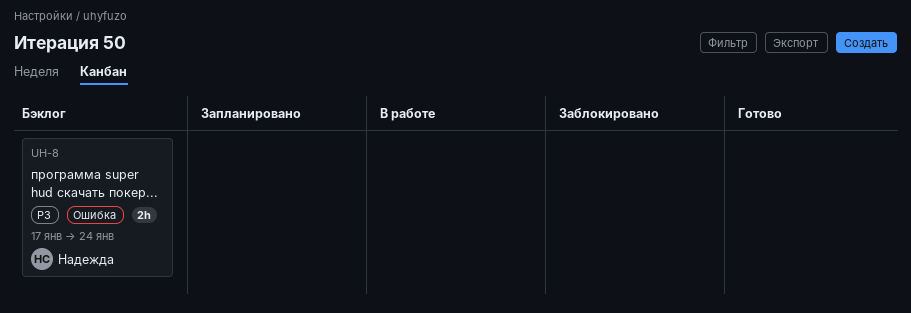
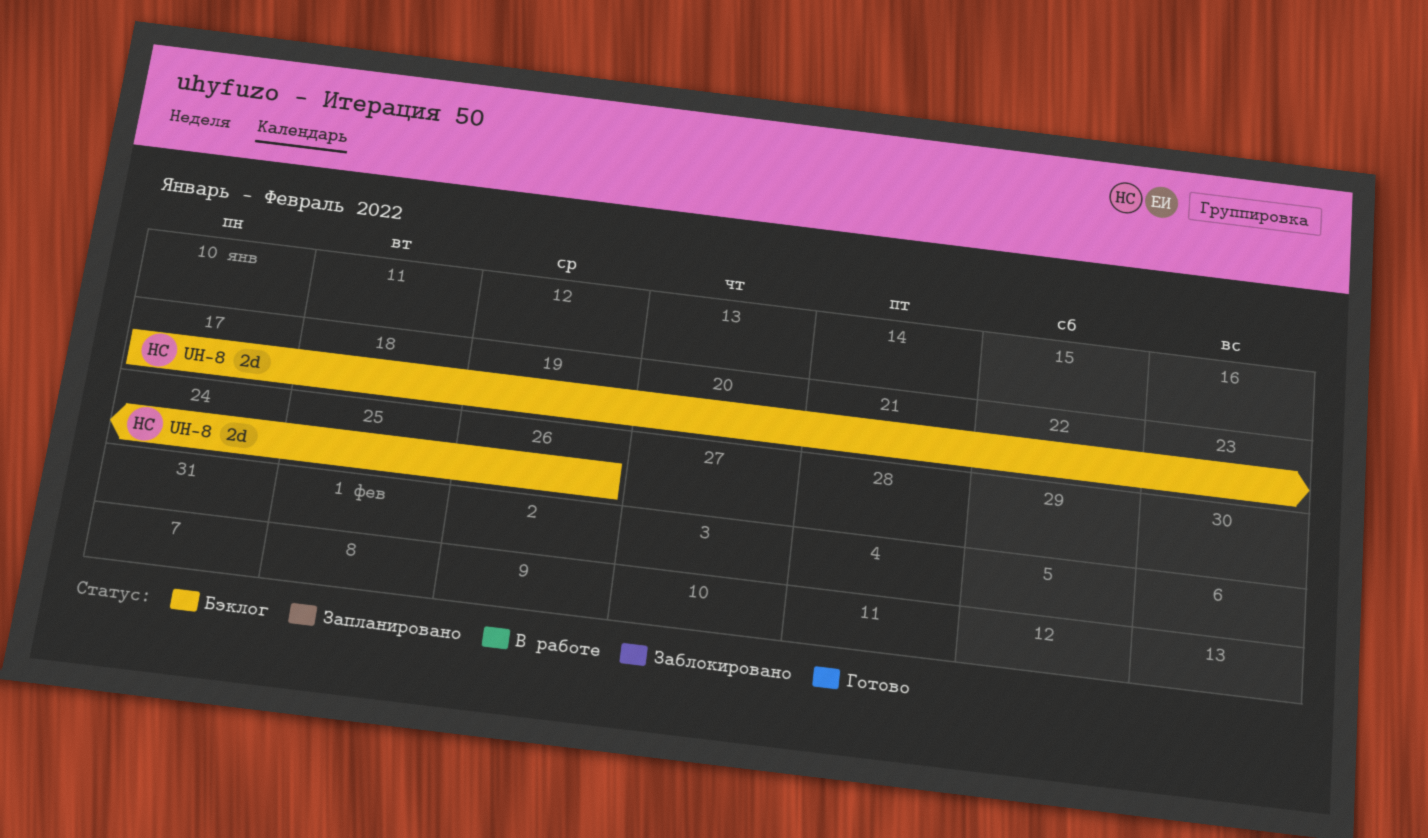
UH-8, estimate: 2h -> 2d
UH-8, due: Jan 24 -> Jan 26

